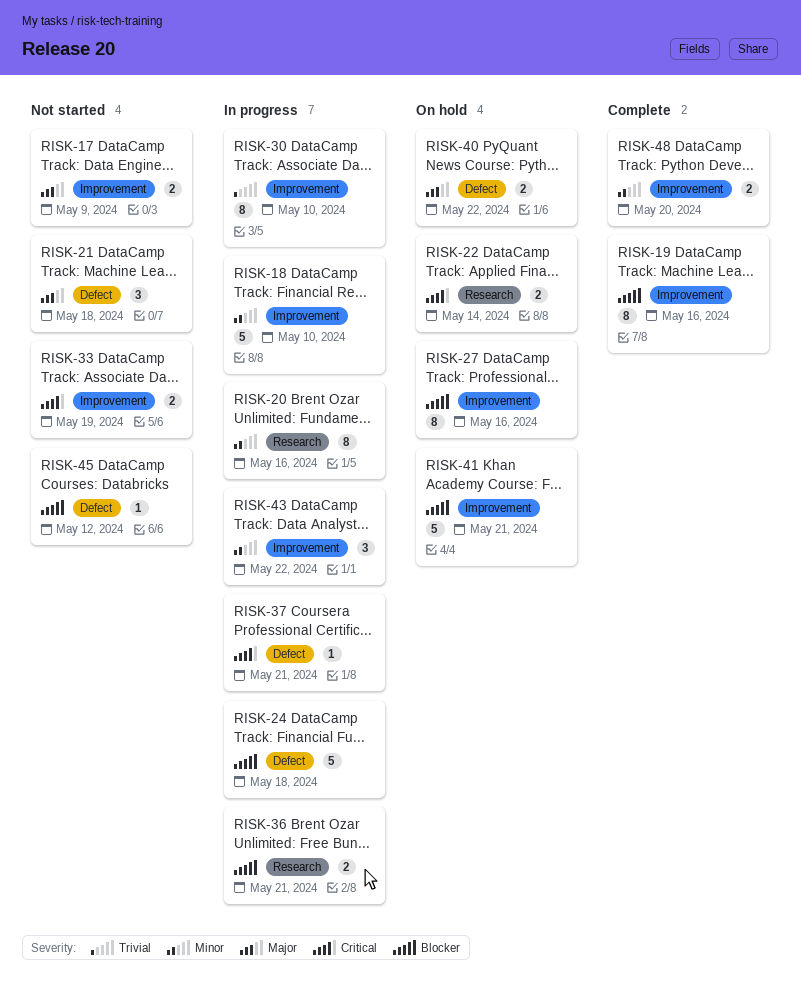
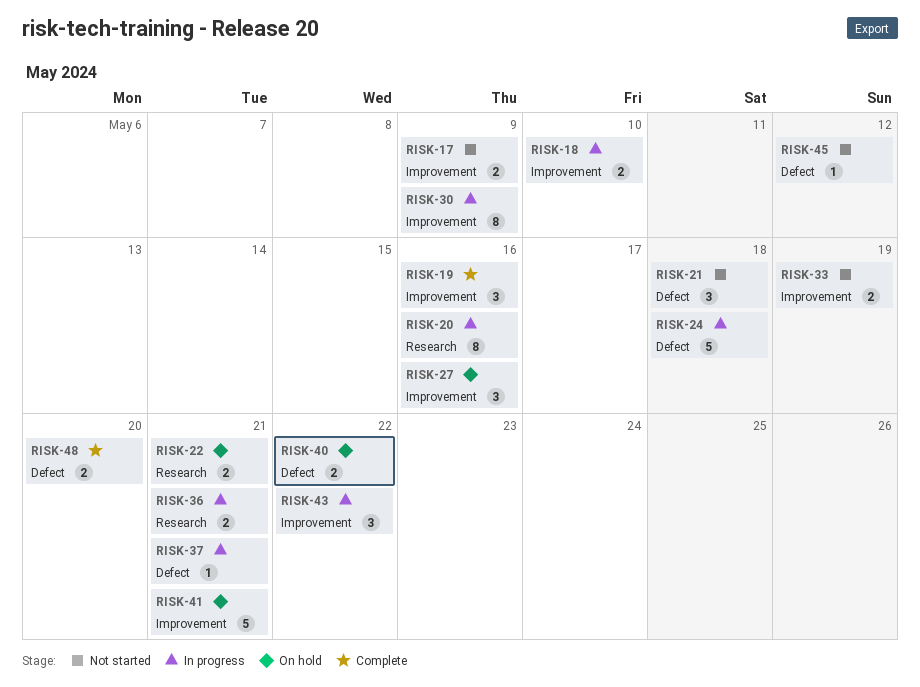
RISK-18, estimate: 5 -> 2
RISK-19, estimate: 8 -> 3
RISK-22, due: May 14 -> May 21
RISK-27, estimate: 8 -> 3
RISK-30, due: May 10 -> May 9
RISK-48, label: Improvement -> Defect

